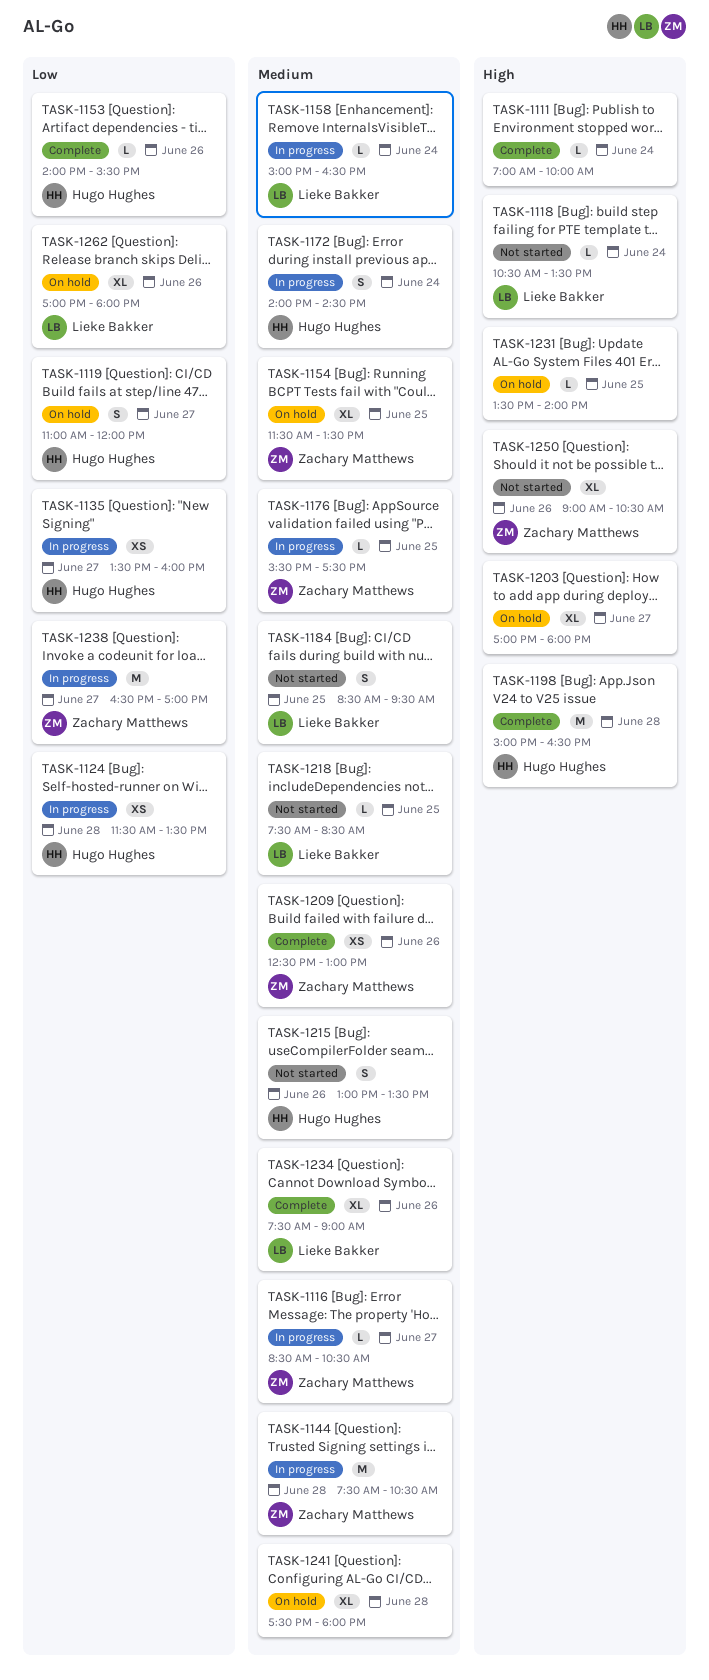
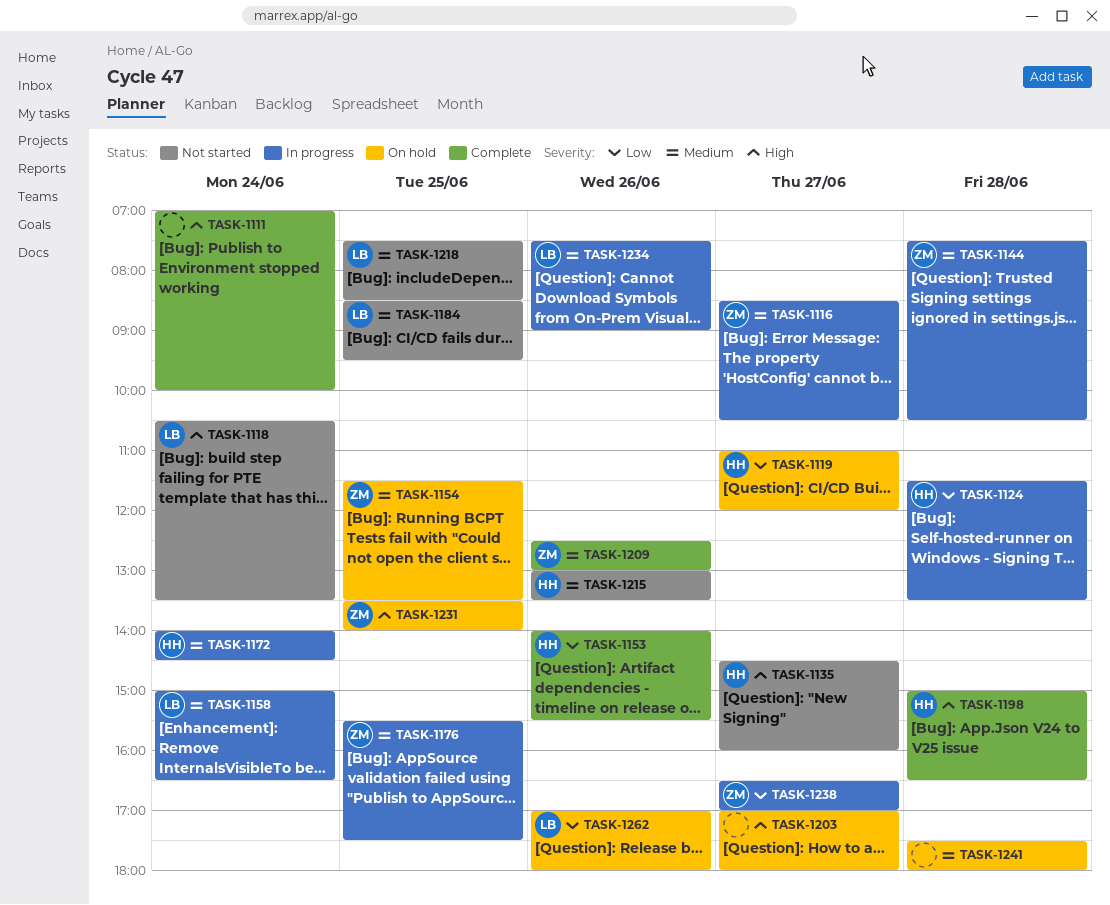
TASK-1135, status: In progress -> Not started
TASK-1135, priority: Low -> High
TASK-1135, begins: 13:30 -> 14:30
TASK-1231, owner: none -> Zachary Matthews
TASK-1234, status: Complete -> In progress
TASK-1250: present -> none

